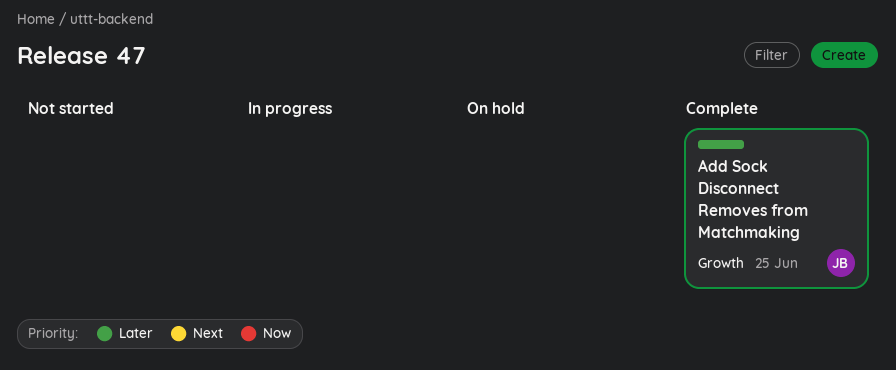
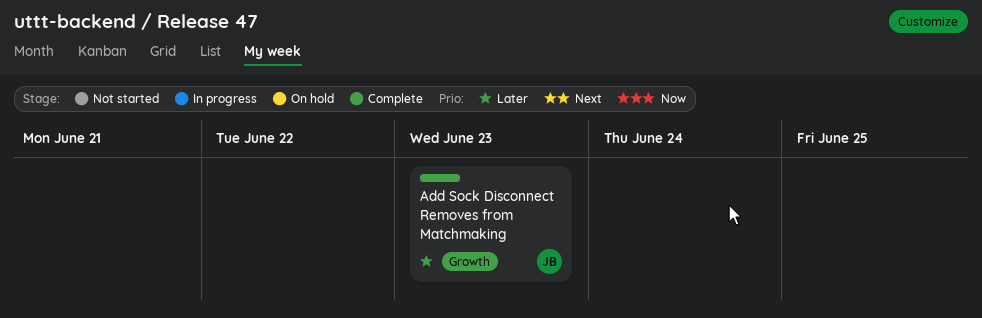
Add Sock Disconnect Removes from Matchmaking, due: Jun 25 -> Jun 23

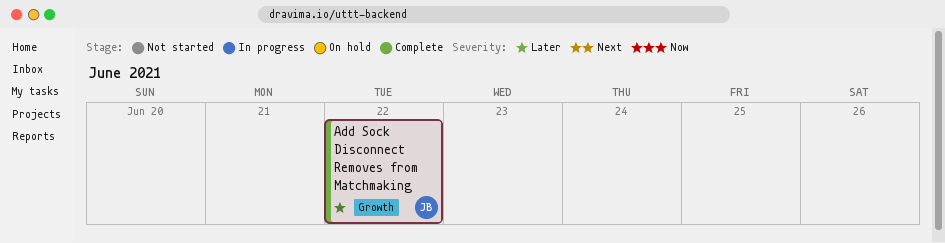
Add Sock Disconnect Removes from Matchmaking, due: Jun 23 -> Jun 22

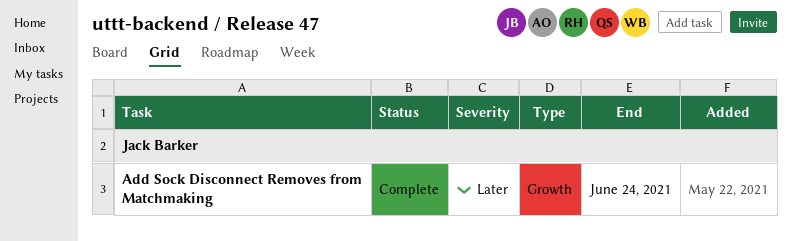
Add Sock Disconnect Removes from Matchmaking, due: Jun 22 -> Jun 24

